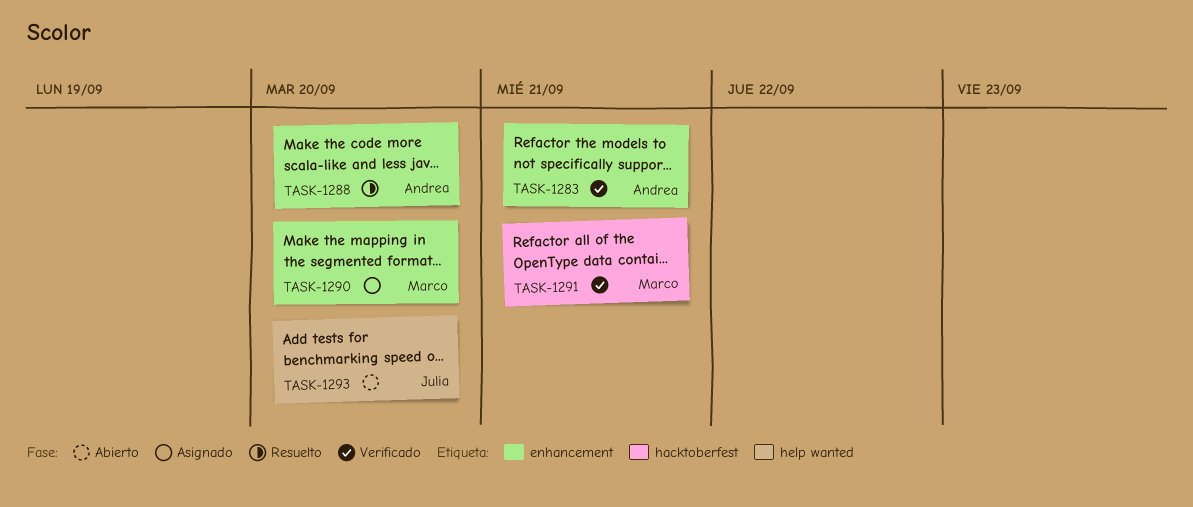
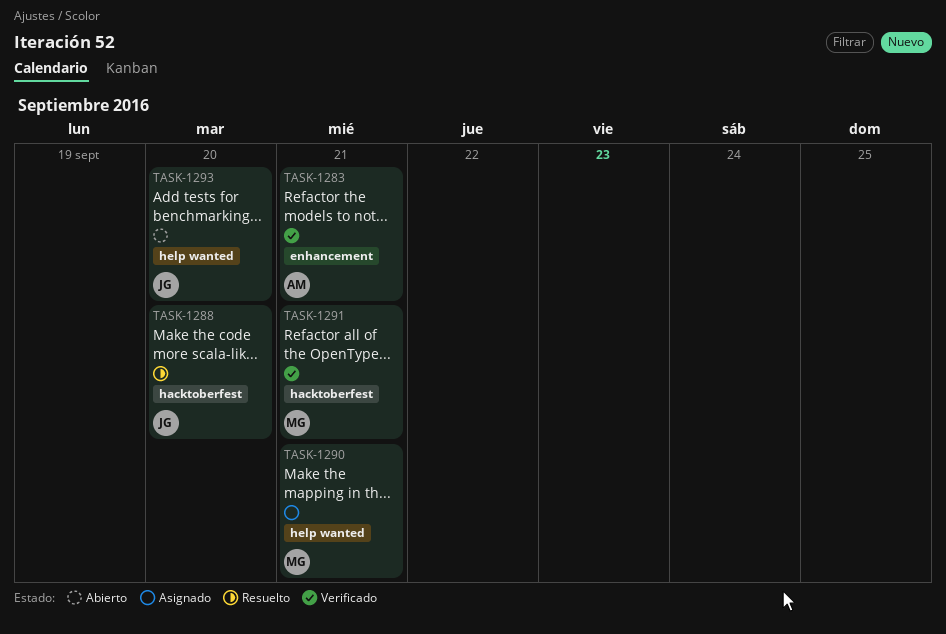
TASK-1288, owner: Andrea -> Julia
TASK-1288, label: enhancement -> hacktoberfest
TASK-1290, label: enhancement -> help wanted
TASK-1290, due: Sep 20 -> Sep 21

